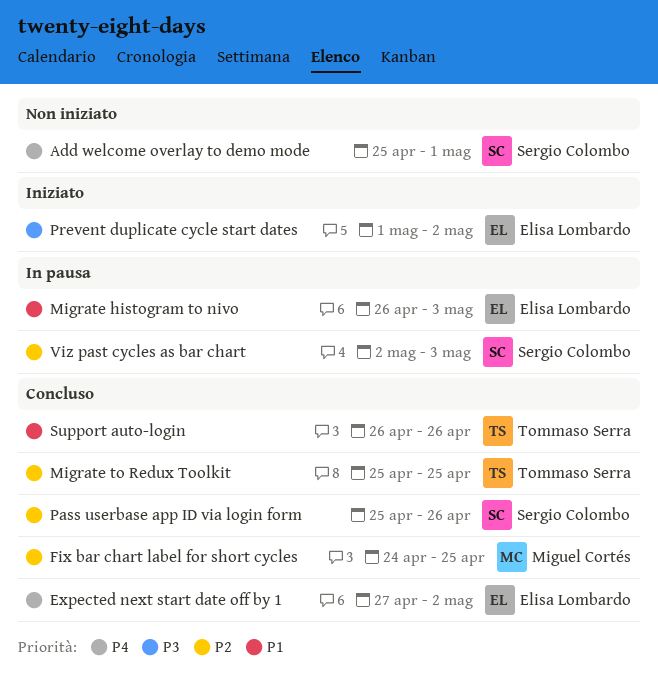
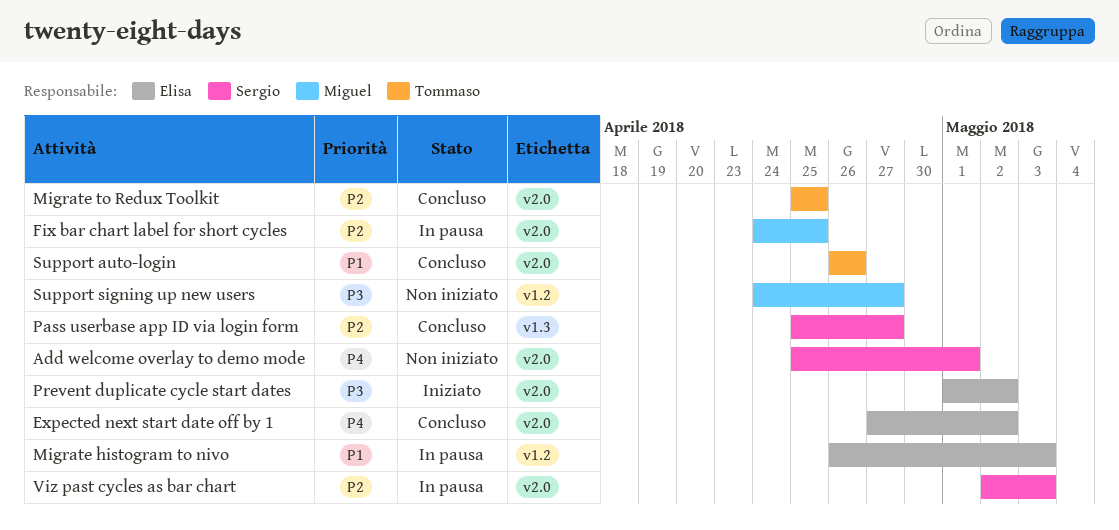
Fix bar chart label for short cycles, status: Concluso -> In pausa
Pass userbase app ID via login form, due: Apr 26 -> Apr 27
Support signing up new users: none -> present

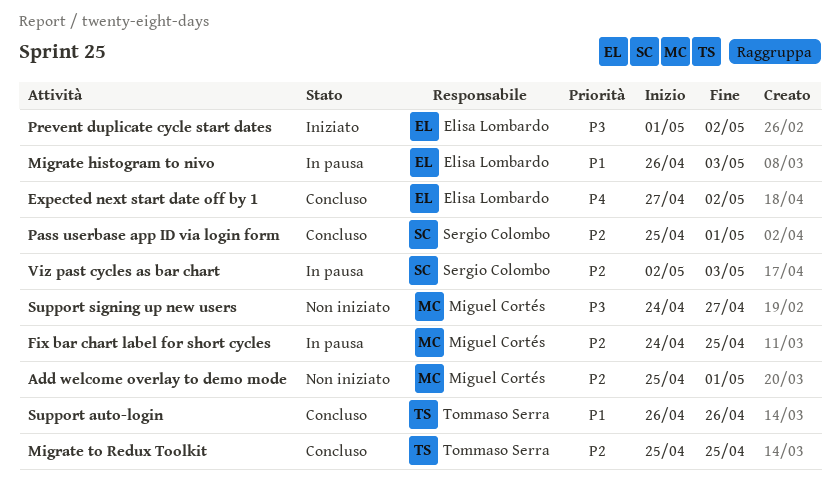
Add welcome overlay to demo mode, owner: Sergio Colombo -> Miguel Cortés
Add welcome overlay to demo mode, priority: P4 -> P2
Pass userbase app ID via login form, due: Apr 27 -> May 1

